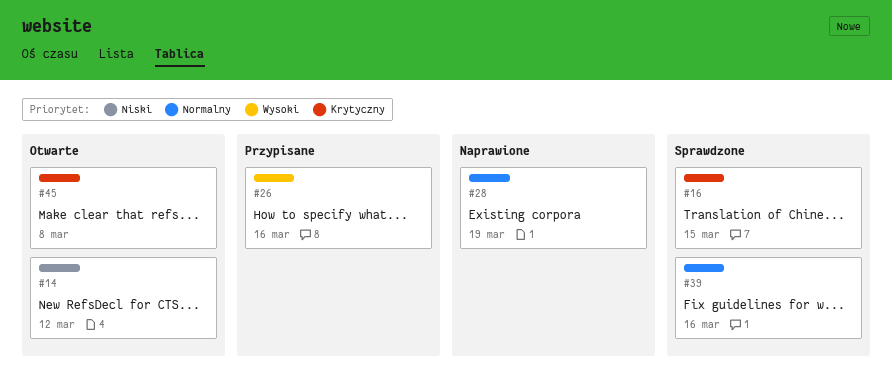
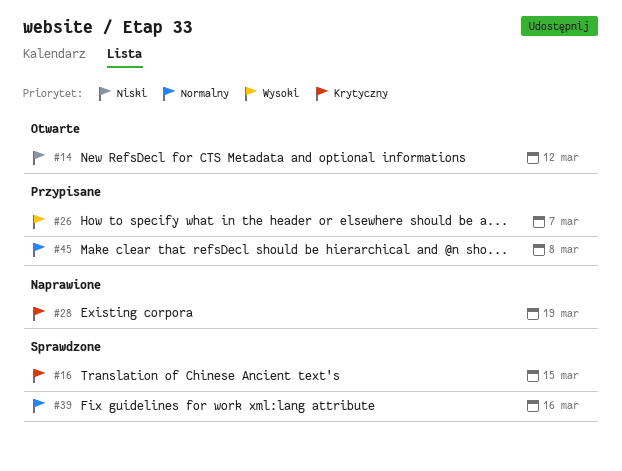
#26, due: Mar 16 -> Mar 7
#28, priority: Normalny -> Krytyczny
#45, status: Otwarte -> Przypisane
#45, priority: Krytyczny -> Normalny

